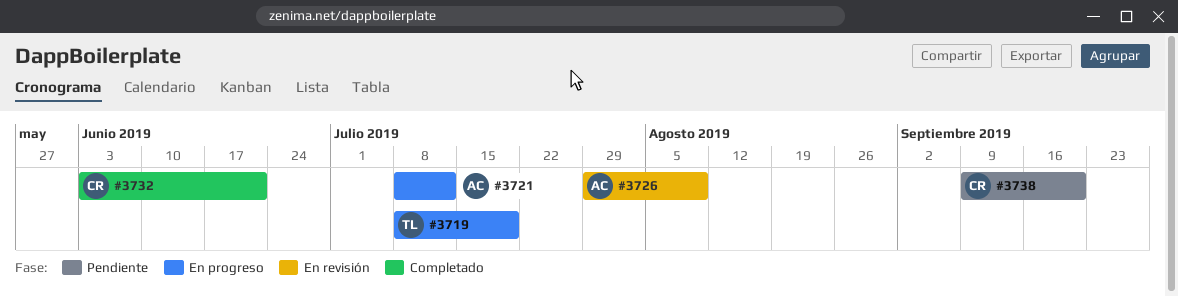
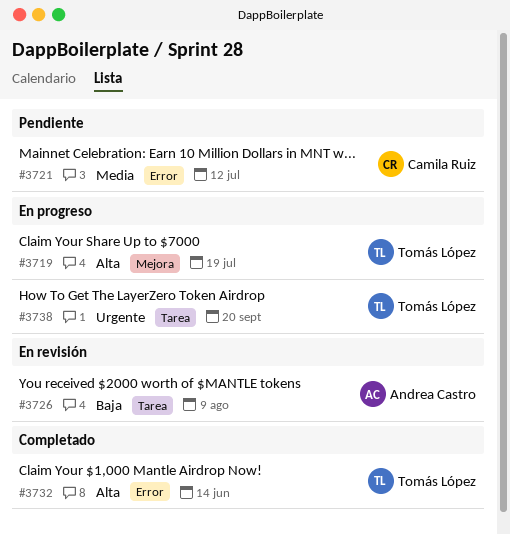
#3721, status: En progreso -> Pendiente
#3721, owner: Andrea Castro -> Camila Ruiz
#3732, owner: Camila Ruiz -> Tomás López
#3732, due: Jun 21 -> Jun 14
#3738, status: Pendiente -> En progreso
#3738, owner: Camila Ruiz -> Tomás López

